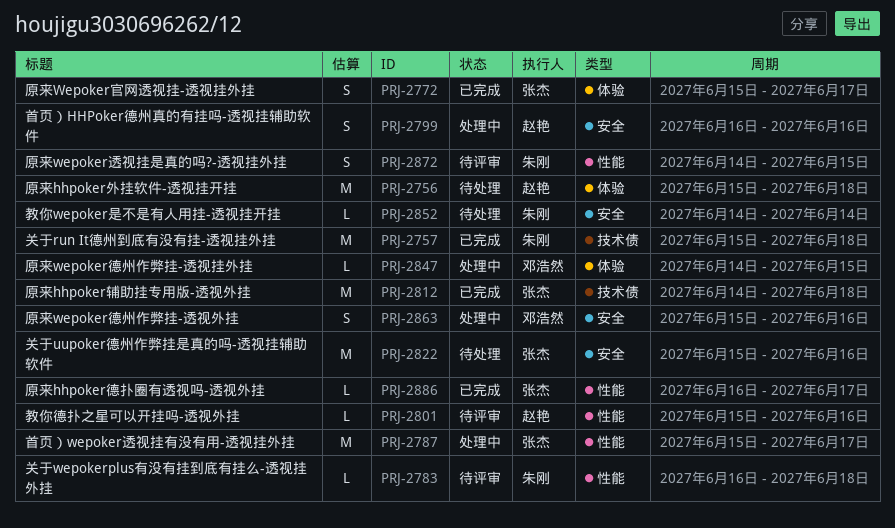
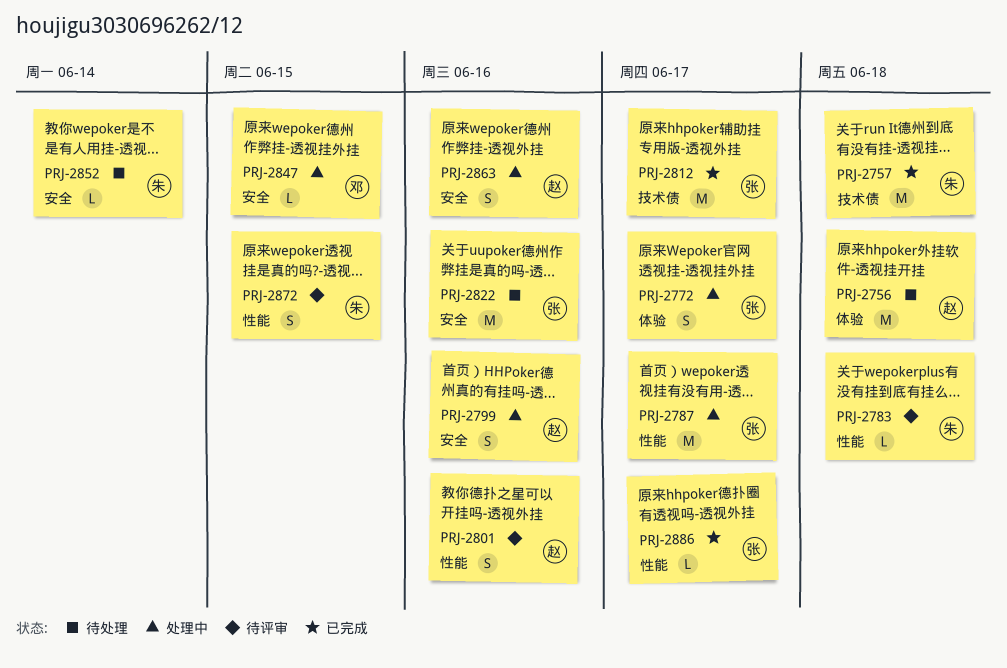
PRJ-2772, status: 已完成 -> 处理中
PRJ-2801, estimate: L -> S
PRJ-2812, due: Jun 18 -> Jun 17
PRJ-2847, label: 体验 -> 安全
PRJ-2863, owner: 邓浩然 -> 赵艳

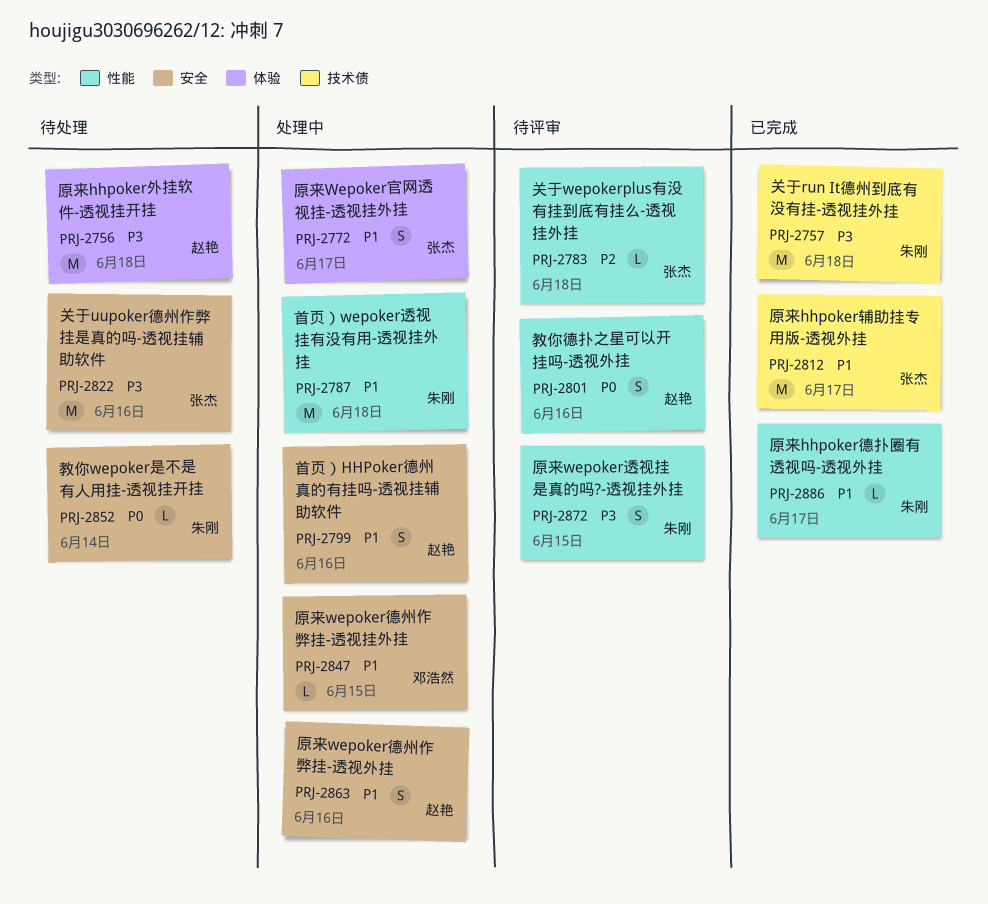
PRJ-2783, owner: 朱刚 -> 张杰
PRJ-2787, owner: 张杰 -> 朱刚
PRJ-2787, due: Jun 17 -> Jun 18
PRJ-2886, owner: 张杰 -> 朱刚

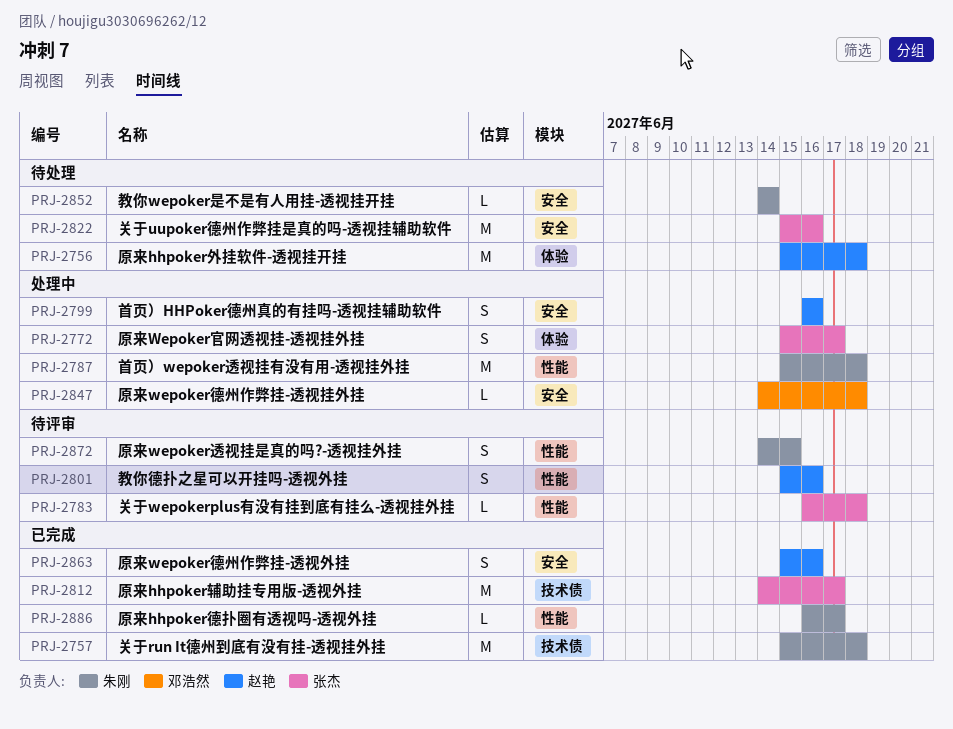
PRJ-2847, due: Jun 15 -> Jun 18
PRJ-2863, status: 处理中 -> 已完成

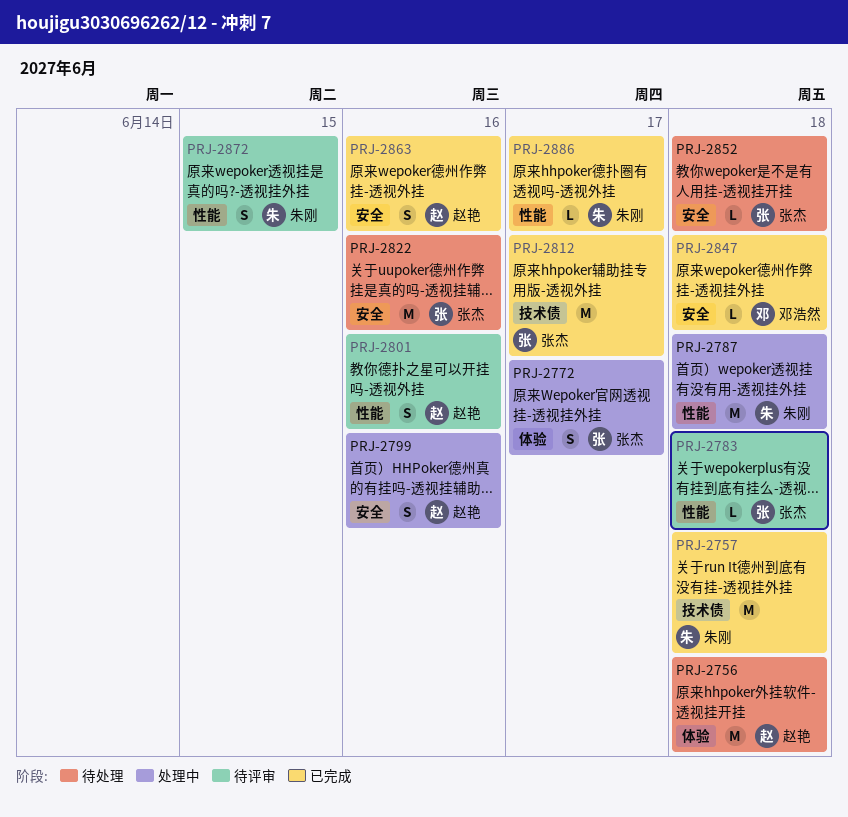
PRJ-2847, status: 处理中 -> 已完成
PRJ-2852, owner: 朱刚 -> 张杰
PRJ-2852, due: Jun 14 -> Jun 18

